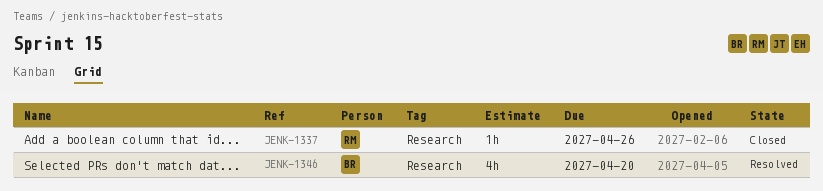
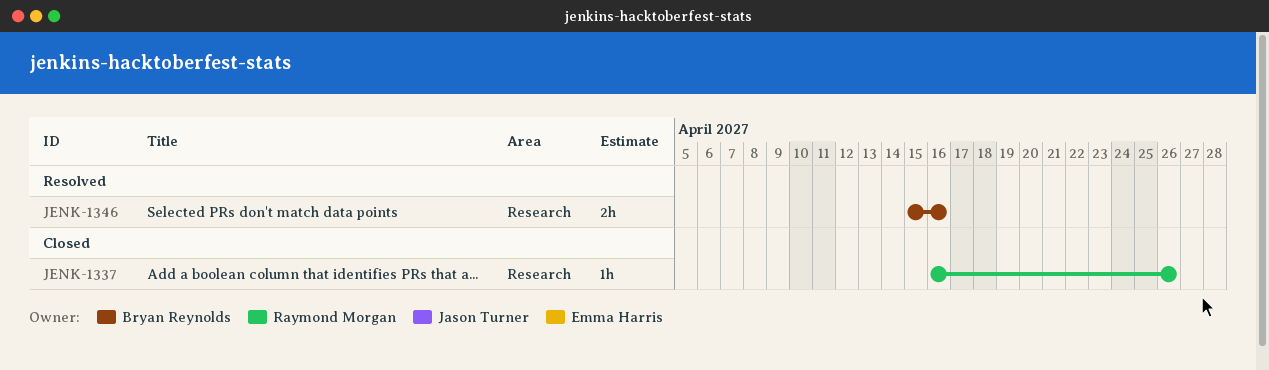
JENK-1346, estimate: 4h -> 2h
JENK-1346, due: Apr 20 -> Apr 16

